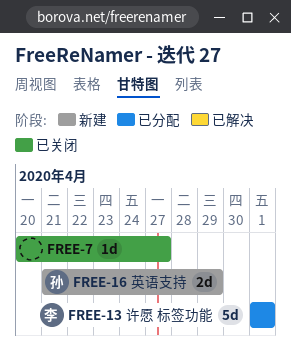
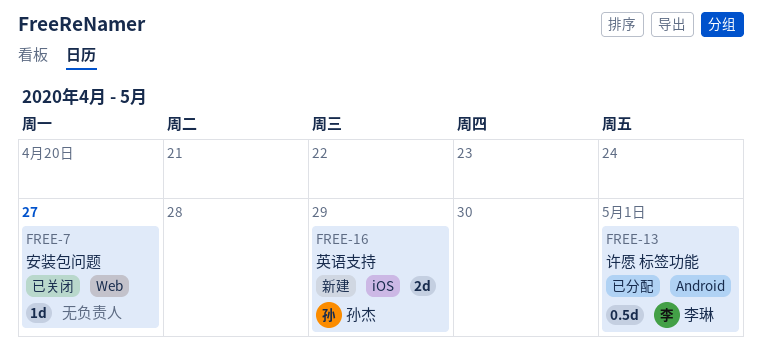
FREE-13, estimate: 5d -> 0.5d

